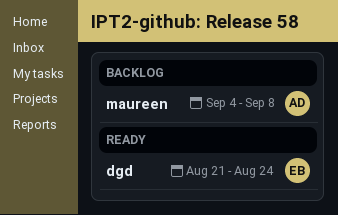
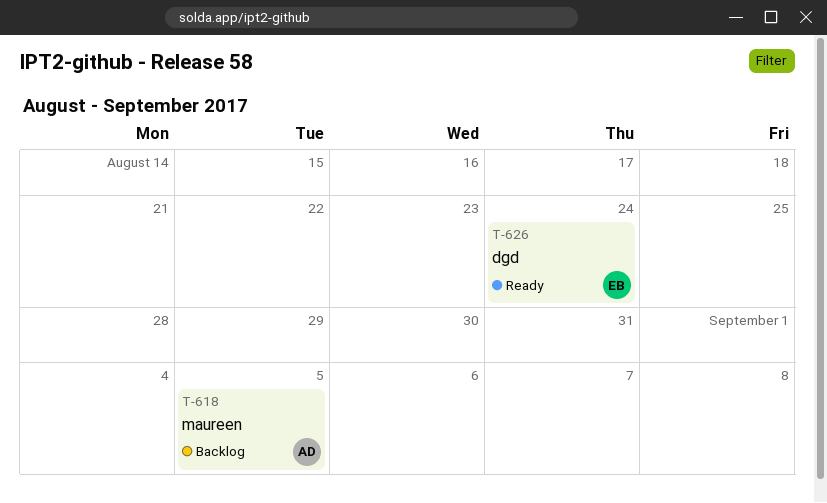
maureen, due: Sep 8 -> Sep 5

